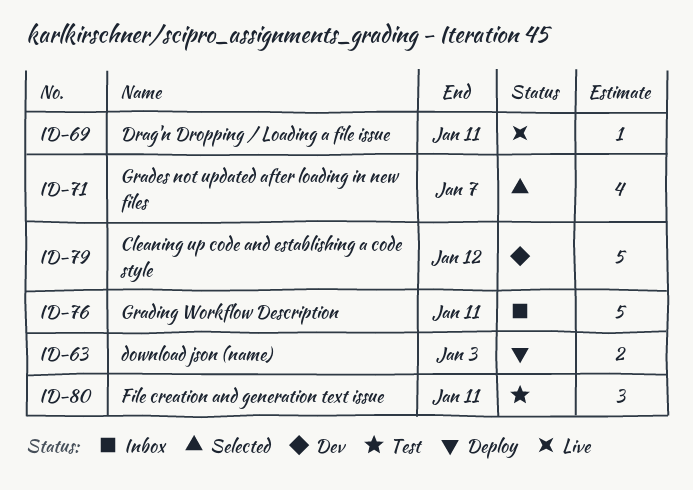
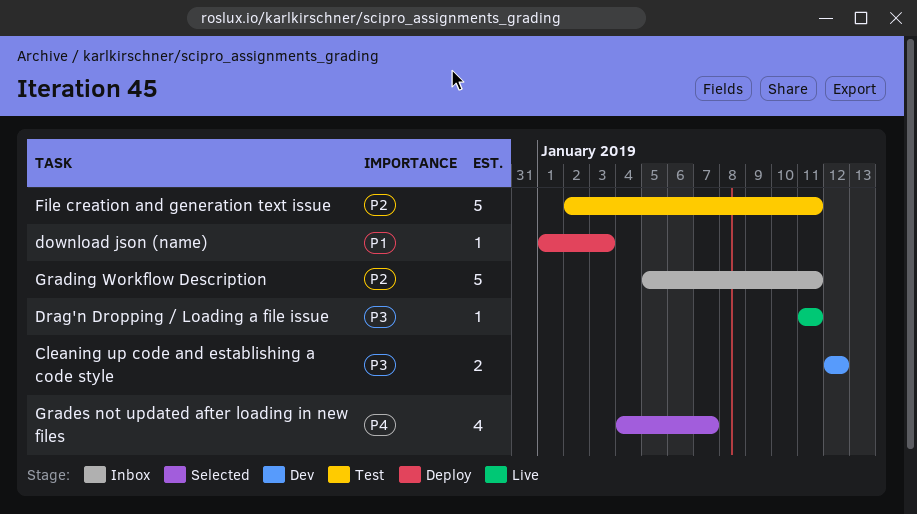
Cleaning up code and establishing a code style, estimate: 5 -> 2
download json (name), estimate: 2 -> 1
File creation and generation text issue, estimate: 3 -> 5

